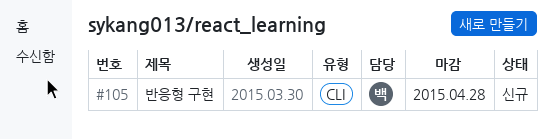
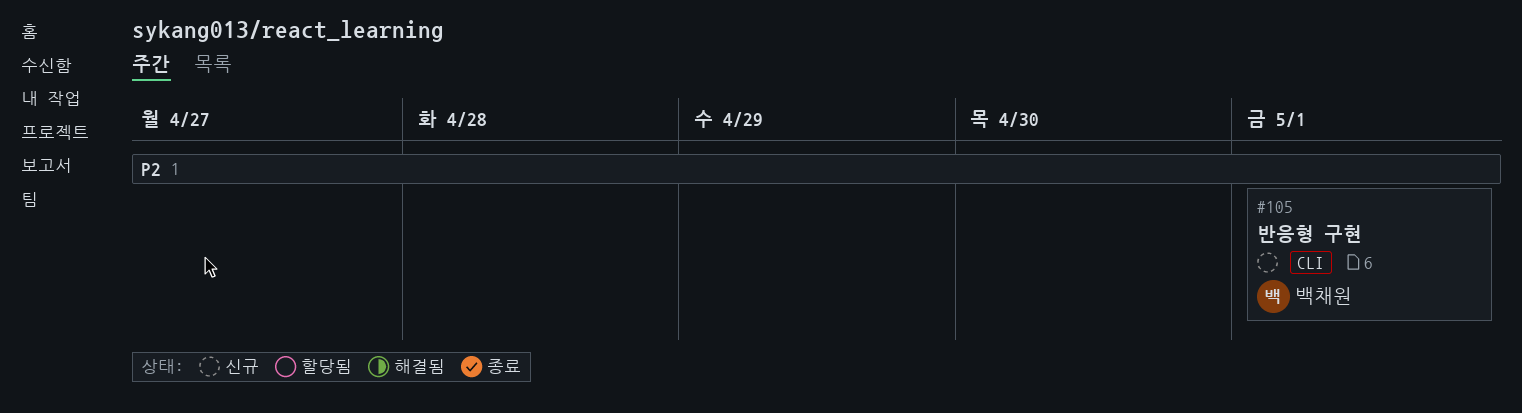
#105, due: Apr 28 -> May 1

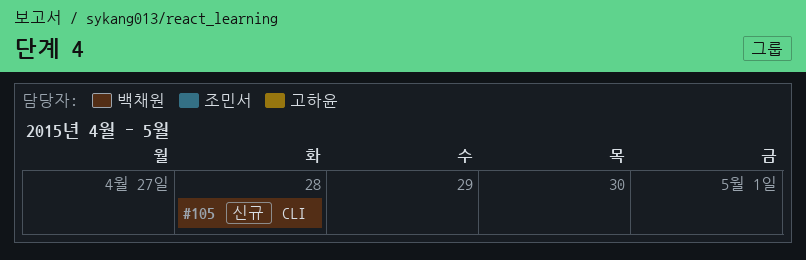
#105, due: May 1 -> Apr 28

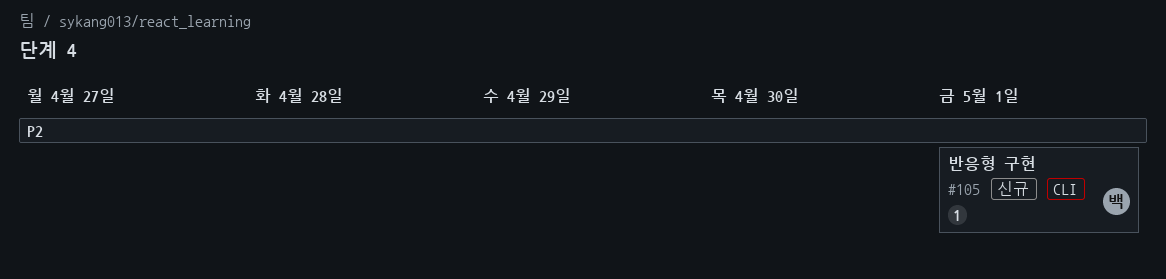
#105, due: Apr 28 -> May 1

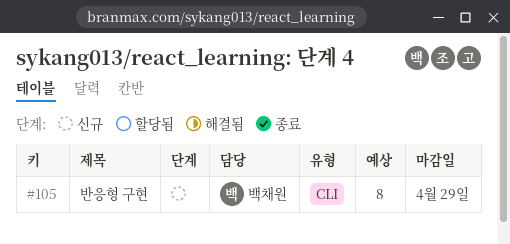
#105, estimate: 1 -> 8
#105, due: May 1 -> Apr 29

